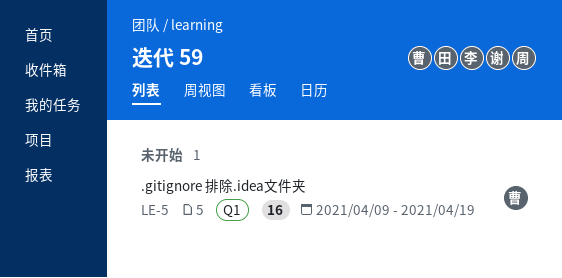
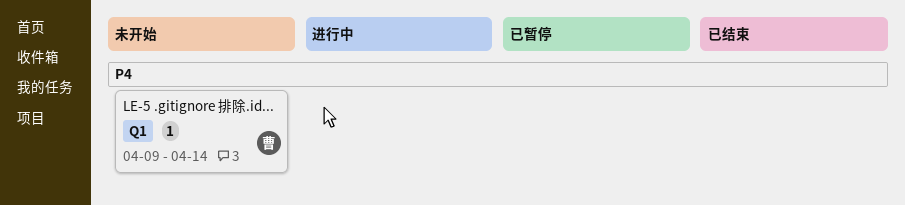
LE-5, estimate: 16 -> 1
LE-5, due: Apr 19 -> Apr 14

